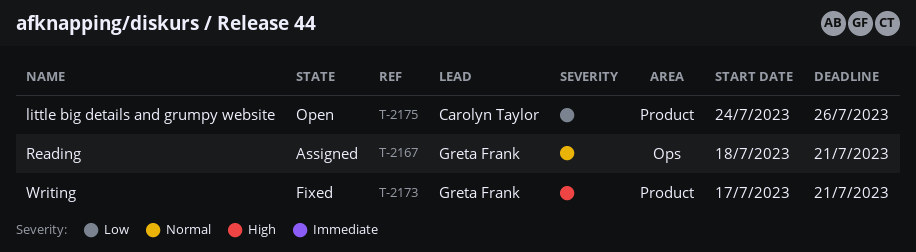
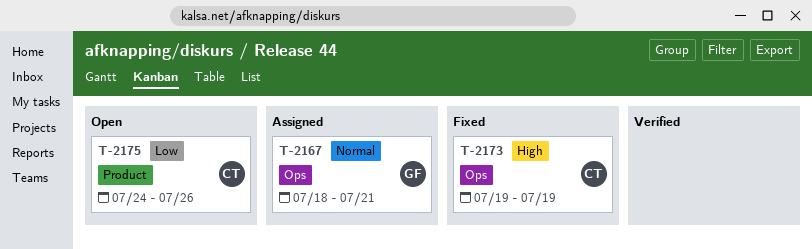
T-2173, owner: Greta Frank -> Carolyn Taylor
T-2173, label: Product -> Ops
T-2173, start: Jul 17 -> Jul 19
T-2173, due: Jul 21 -> Jul 19

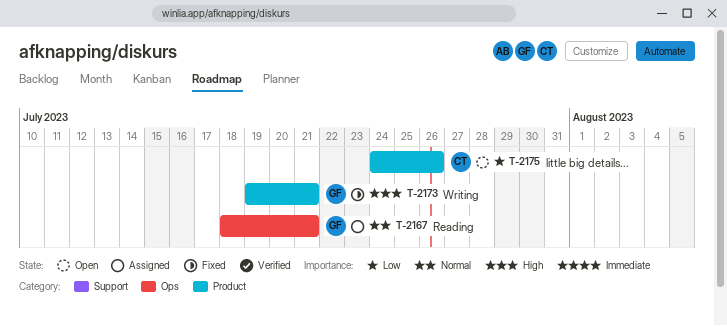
T-2173, owner: CT -> GF
T-2173, label: Ops -> Product
T-2173, due: Jul 19 -> Jul 21

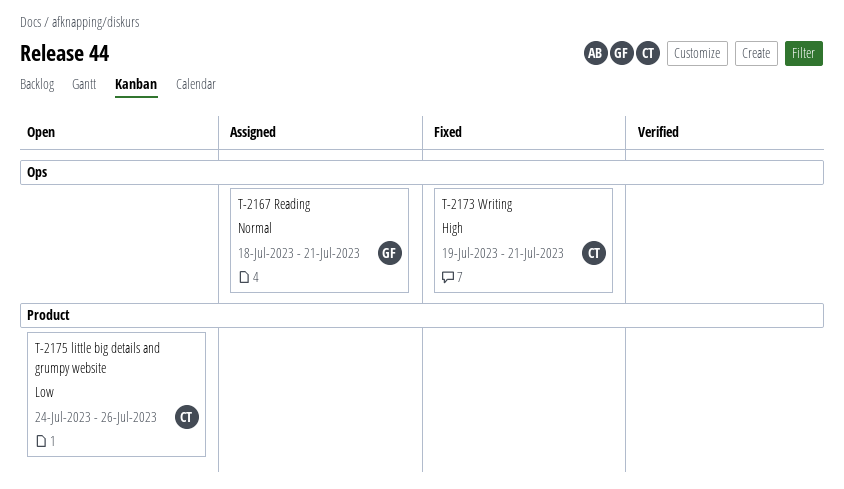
T-2173, owner: GF -> CT
T-2173, label: Product -> Ops

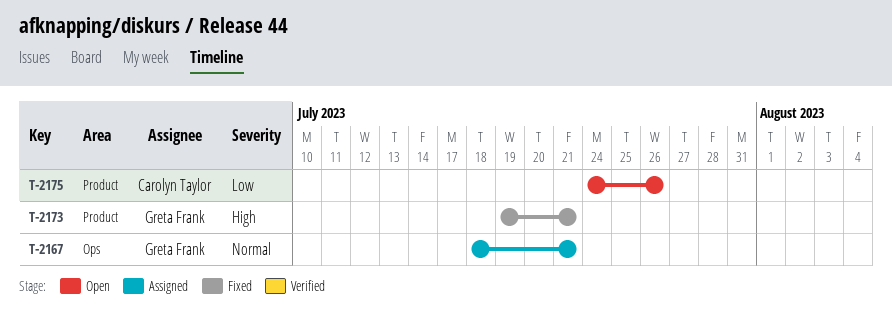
T-2173, owner: Carolyn Taylor -> Greta Frank
T-2173, label: Ops -> Product

